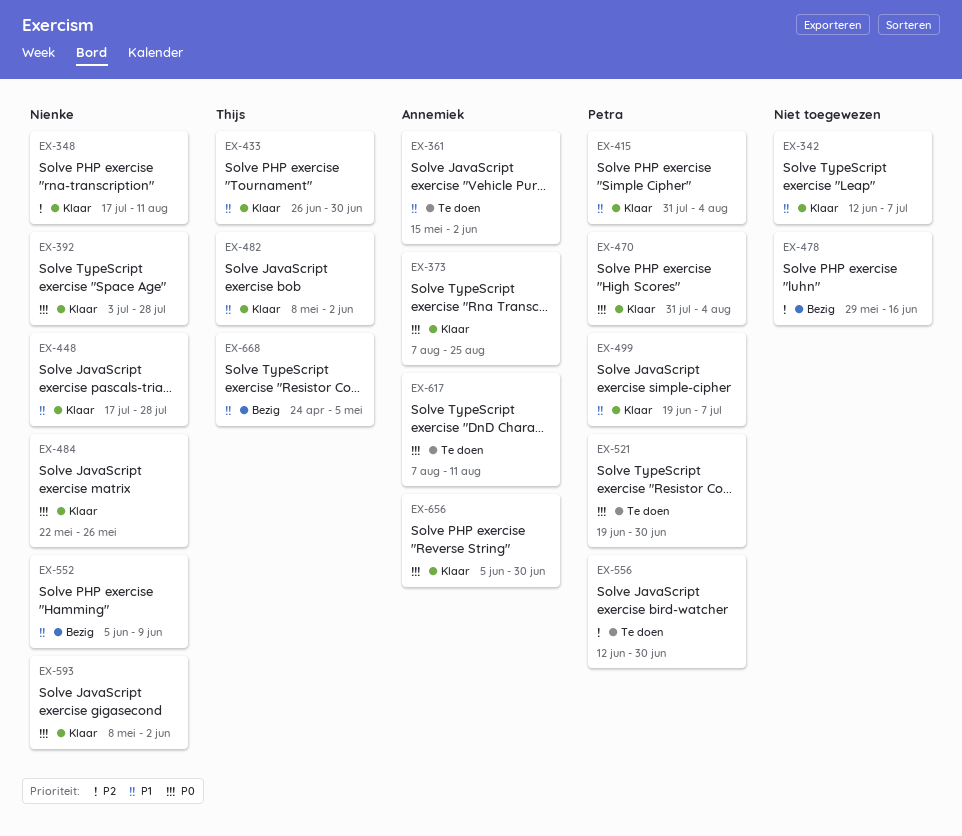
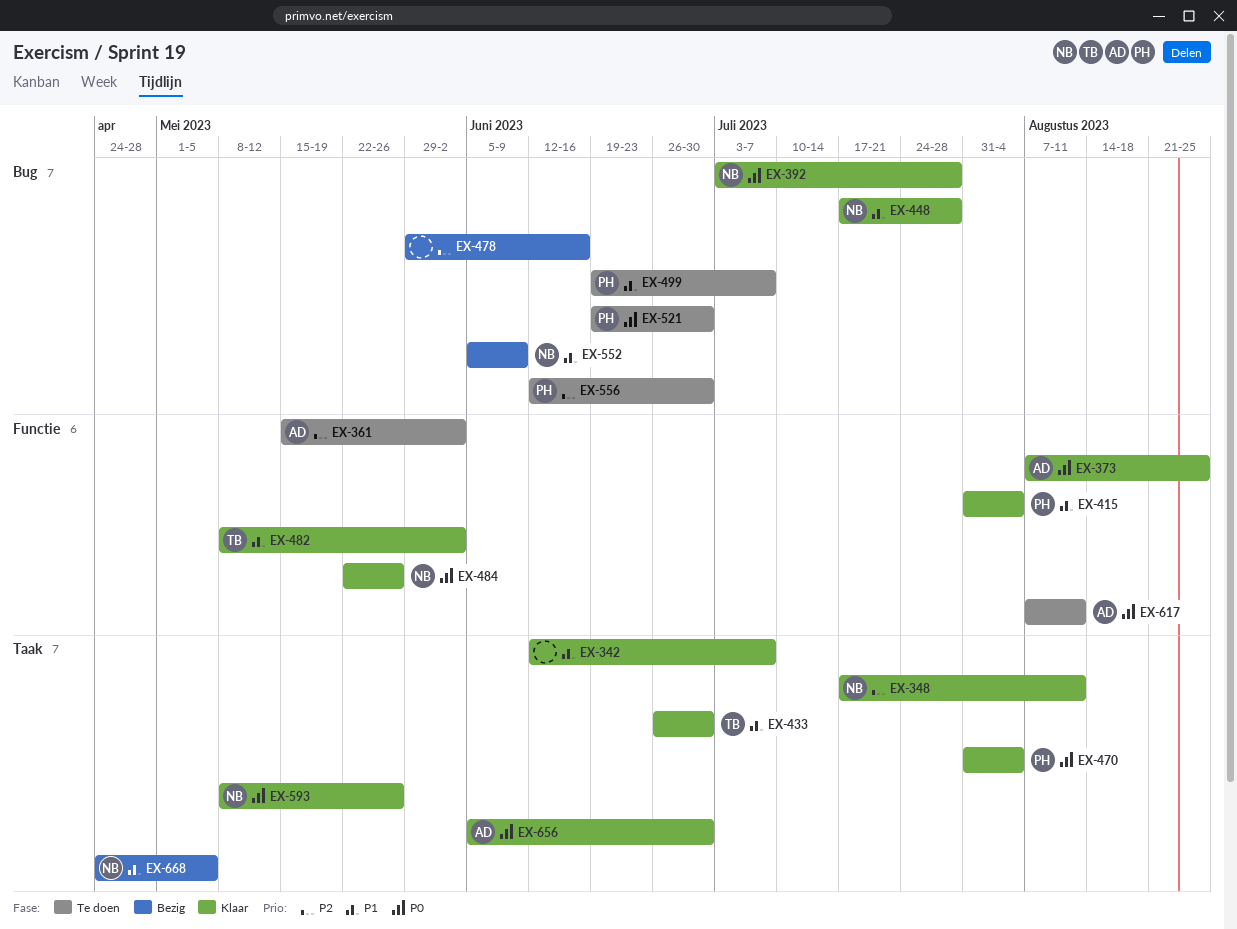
EX-361, priority: P1 -> P2
EX-499, status: Klaar -> Te doen
EX-593, due: Jun 2 -> May 26
EX-668, owner: Thijs -> Nienke

